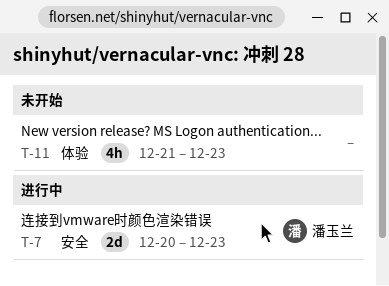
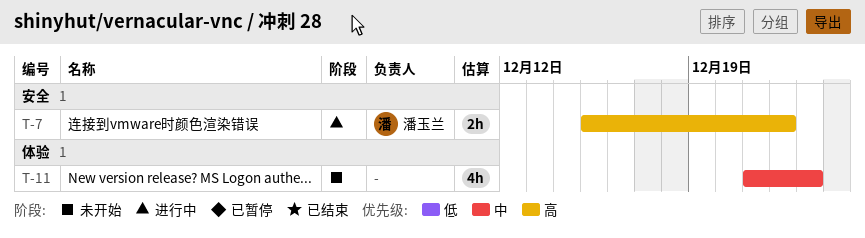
T-7, estimate: 2d -> 2h
T-7, start: Dec 20 -> Dec 15
T-7, due: Dec 23 -> Dec 22

